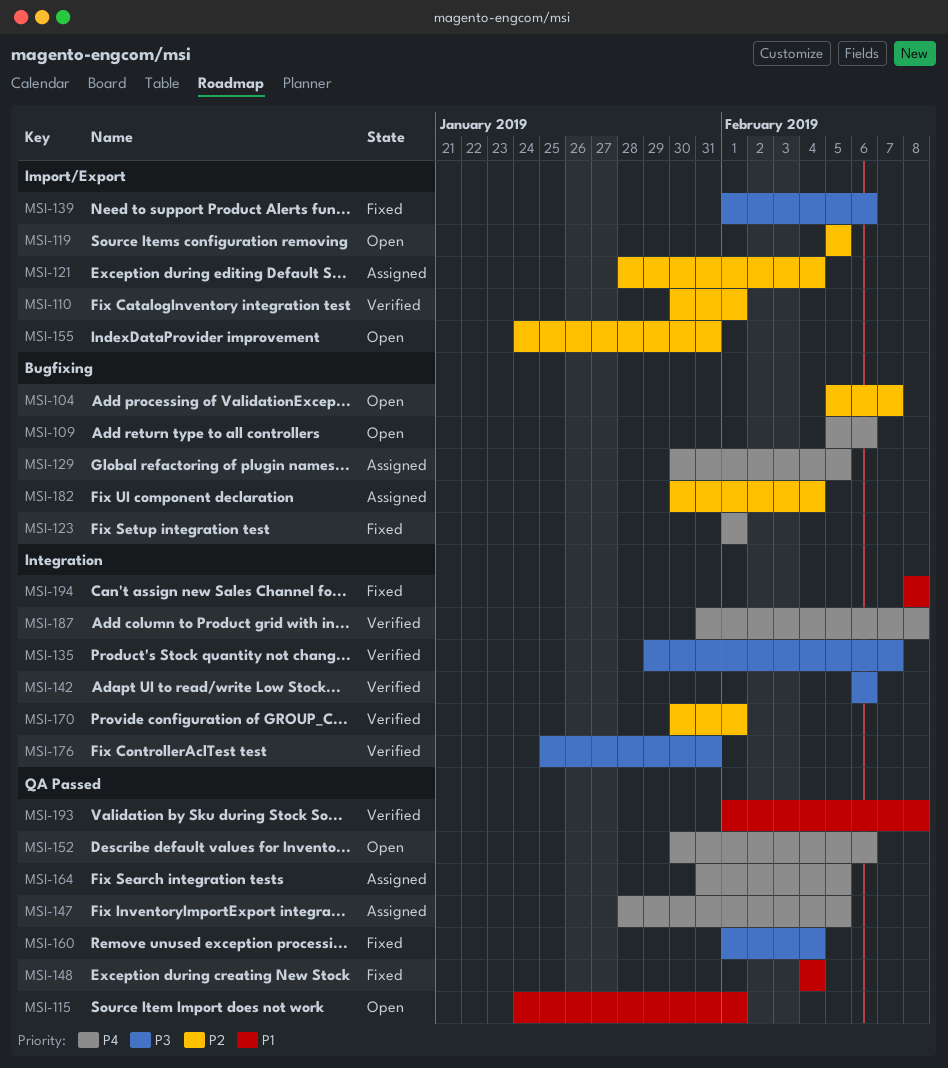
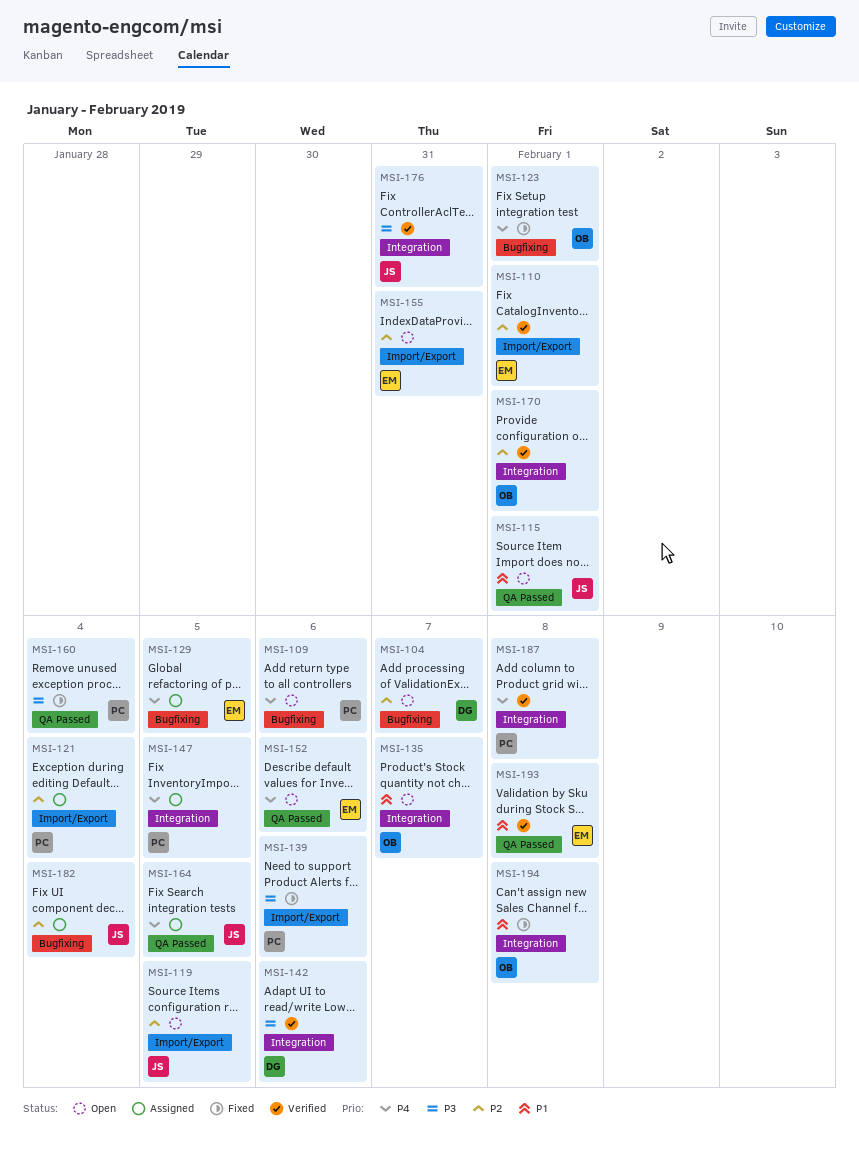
MSI-135, status: Verified -> Open
MSI-135, priority: P3 -> P1
MSI-147, label: QA Passed -> Integration
MSI-148: present -> none

